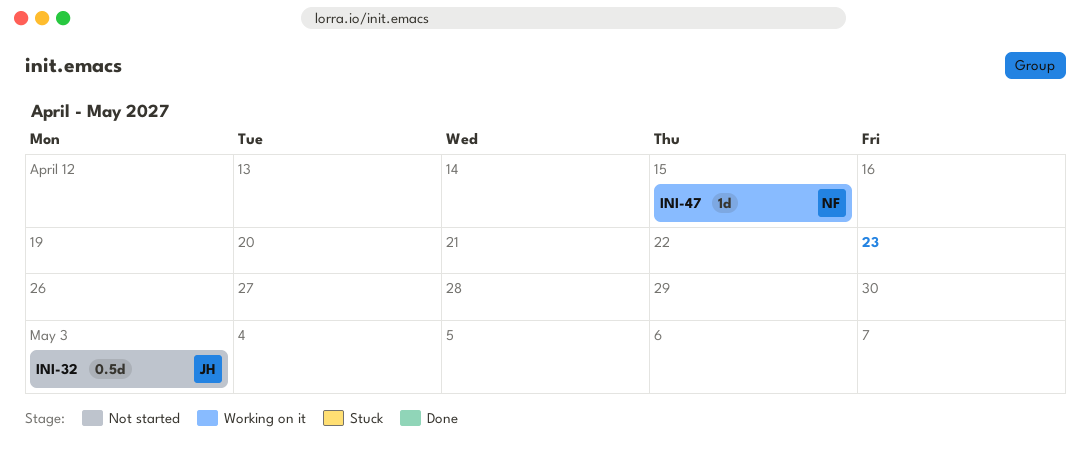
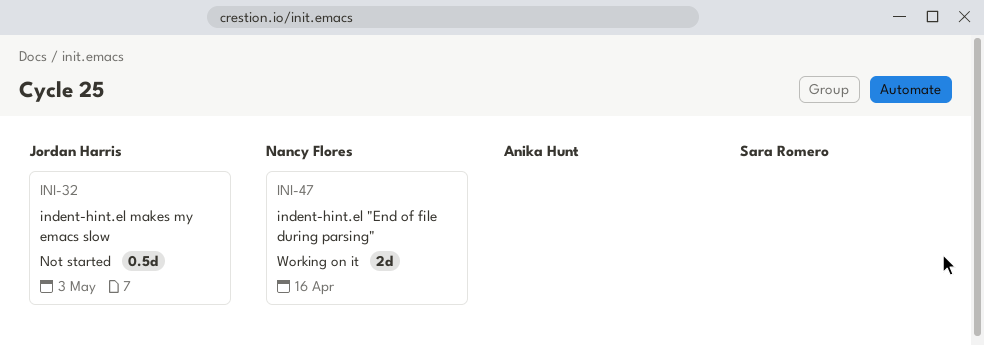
INI-47, estimate: 1d -> 2d
INI-47, due: Apr 15 -> Apr 16

